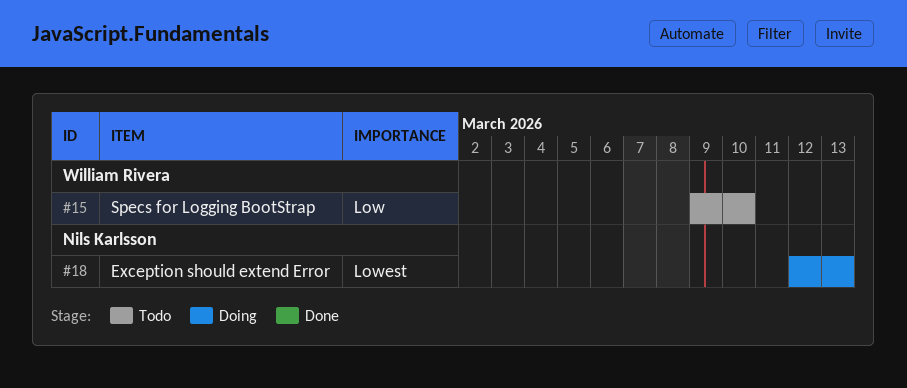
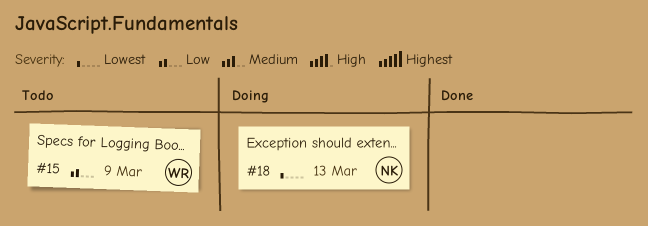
#15, due: Mar 10 -> Mar 9

